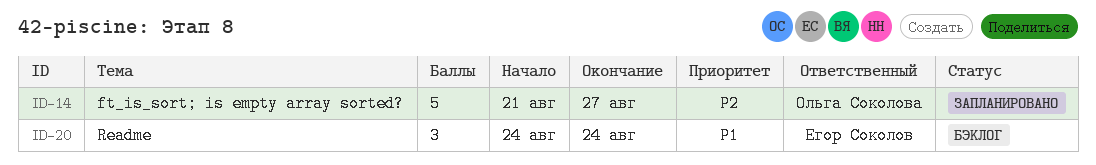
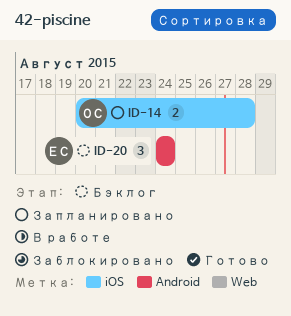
ID-14, estimate: 5 -> 2
ID-14, start: Aug 21 -> Aug 20
ID-14, due: Aug 27 -> Aug 28

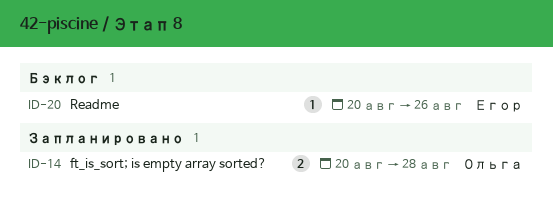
ID-20, estimate: 3 -> 1
ID-20, start: Aug 24 -> Aug 20
ID-20, due: Aug 24 -> Aug 26

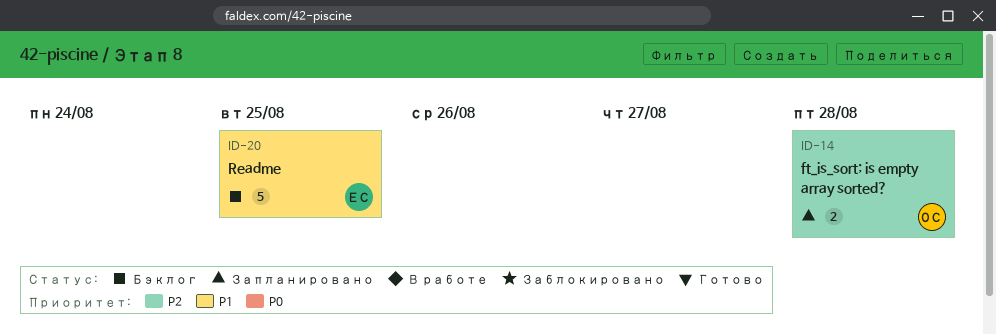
ID-20, estimate: 1 -> 5
ID-20, due: Aug 26 -> Aug 25

